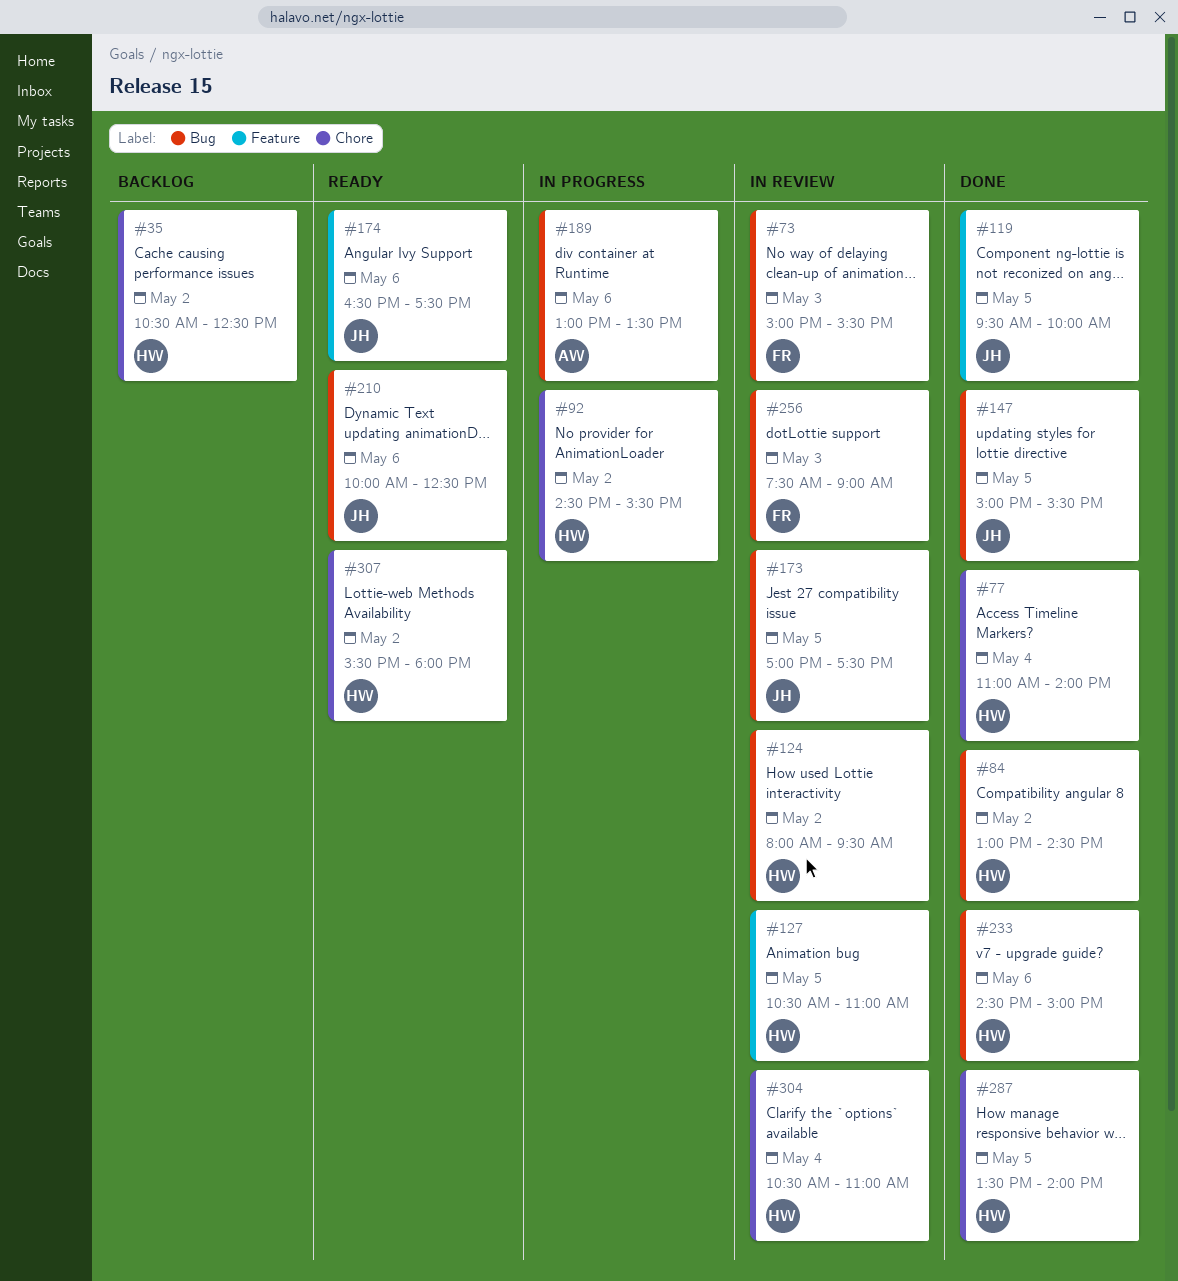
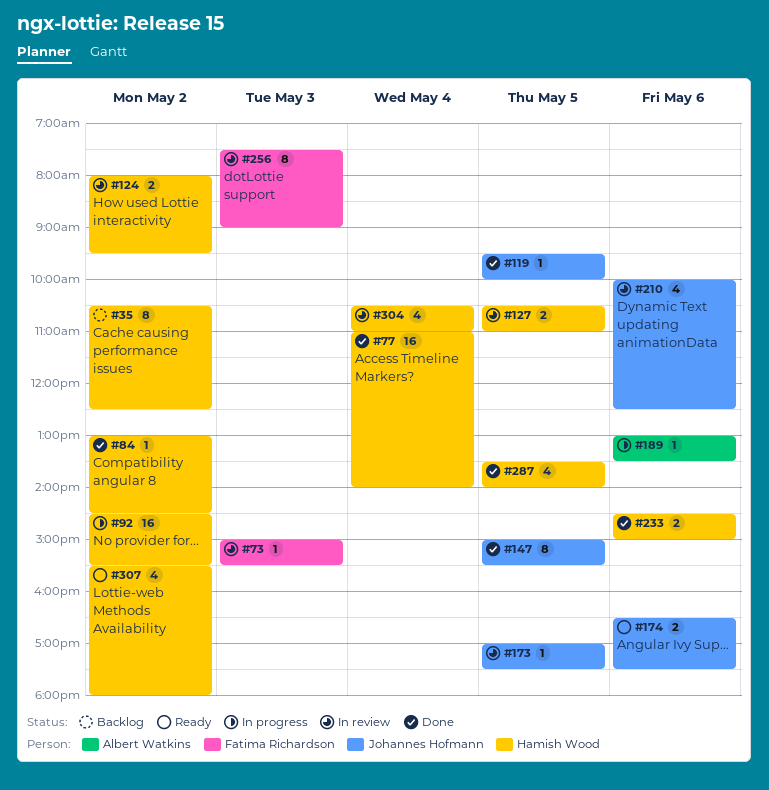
#210, status: Ready -> In review

